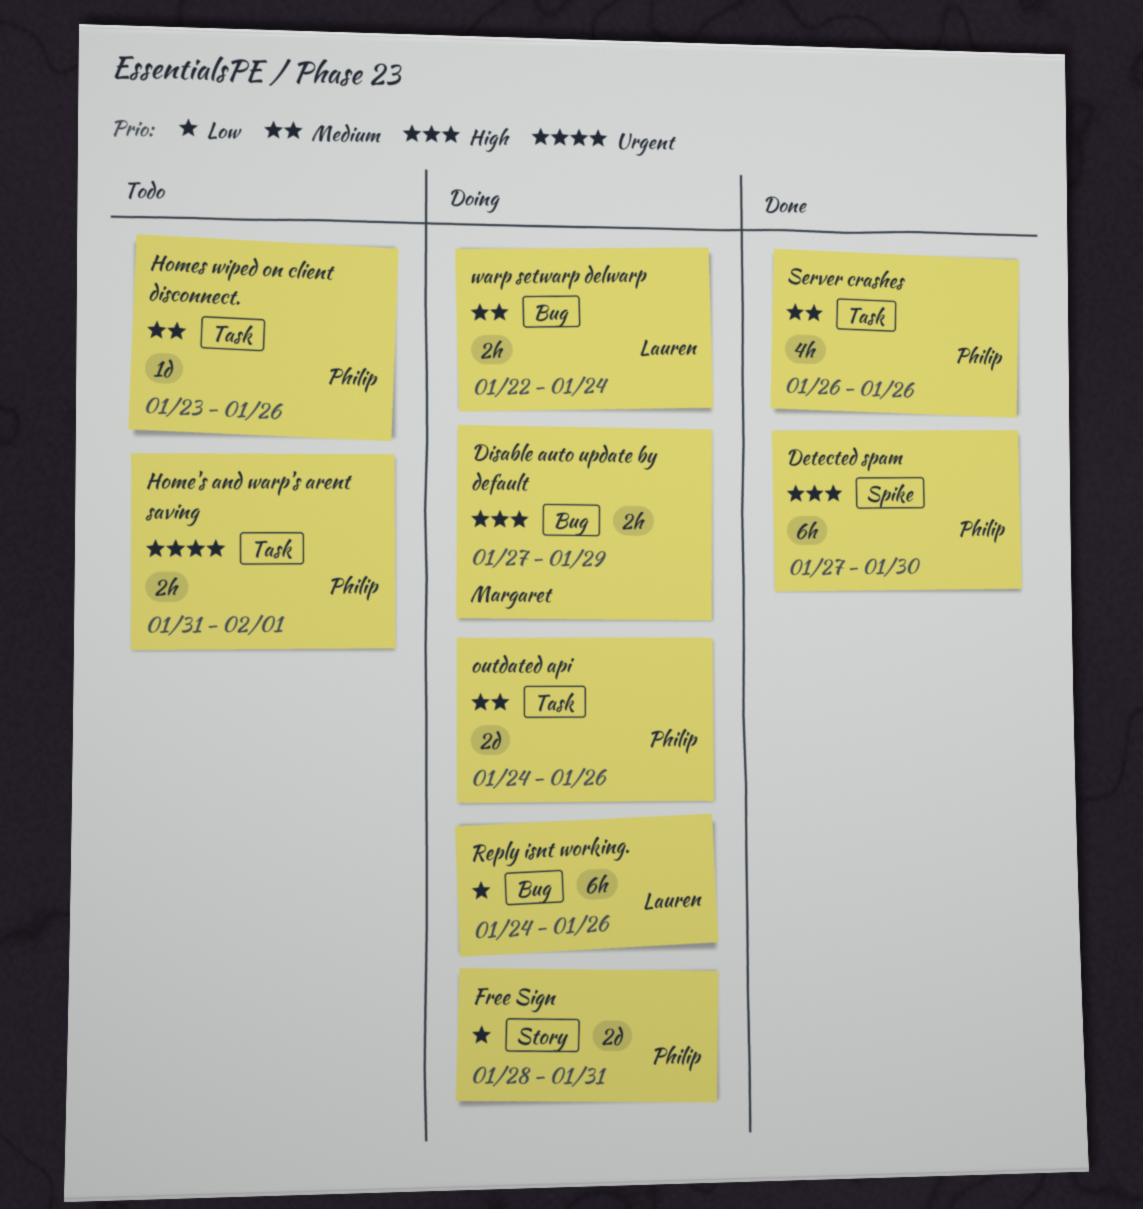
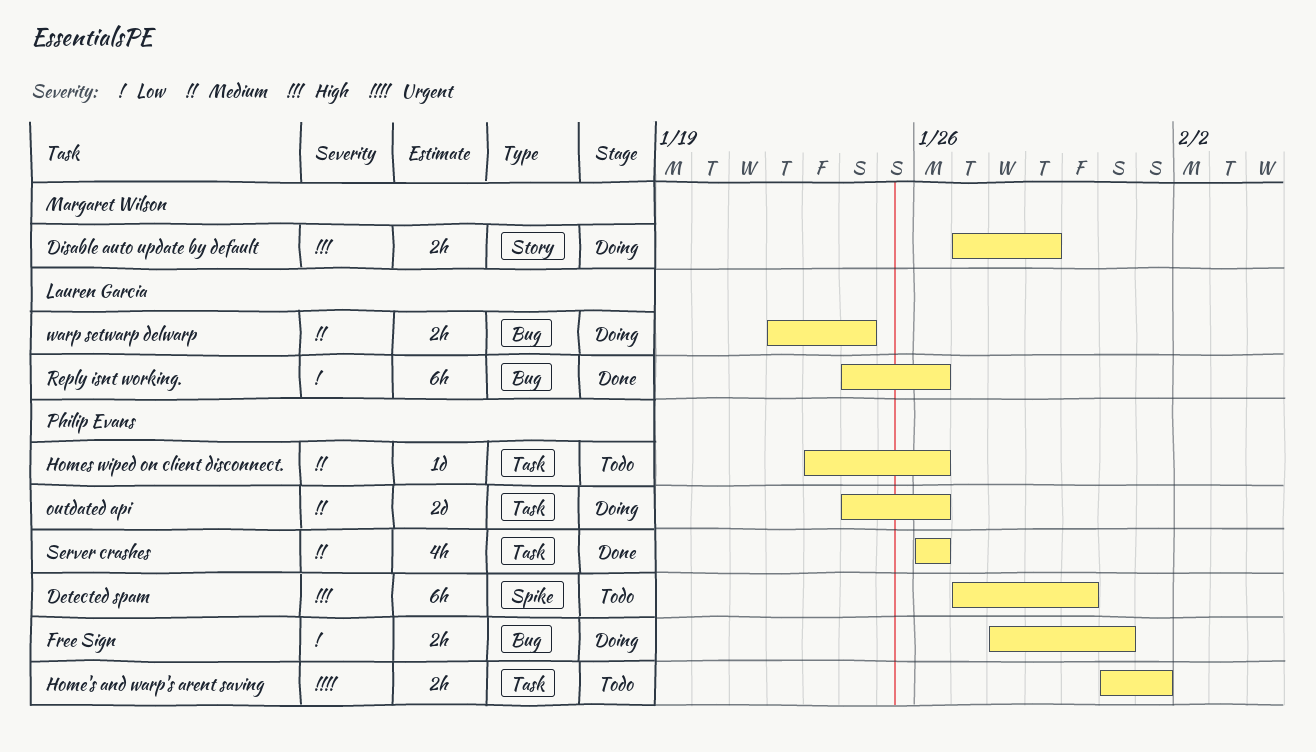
Detected spam, status: Done -> Todo
Disable auto update by default, label: Bug -> Story
Free Sign, label: Story -> Bug
Free Sign, estimate: 2d -> 2h
Reply isnt working., status: Doing -> Done

